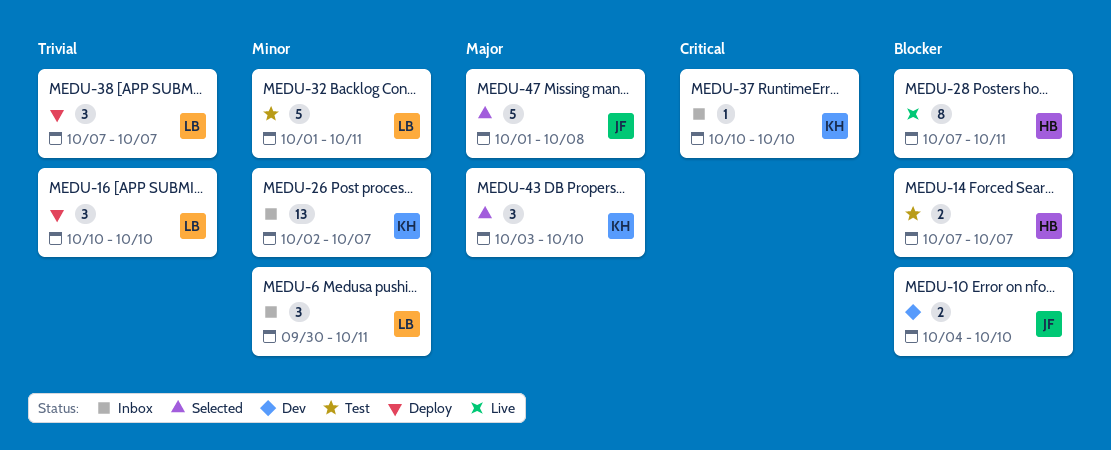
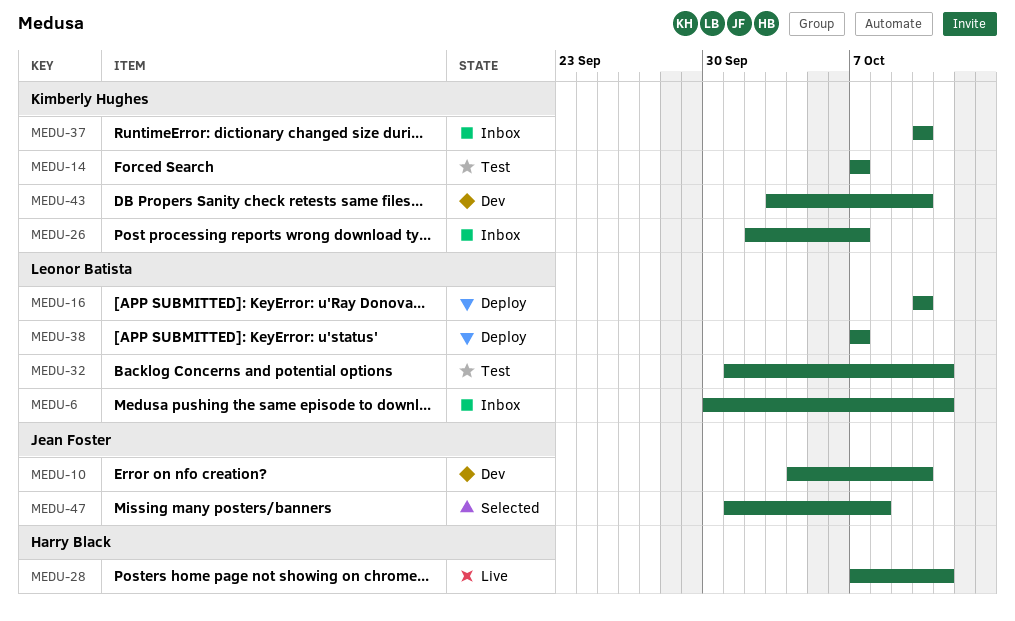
MEDU-14, owner: Harry Black -> Kimberly Hughes
MEDU-43, status: Selected -> Dev

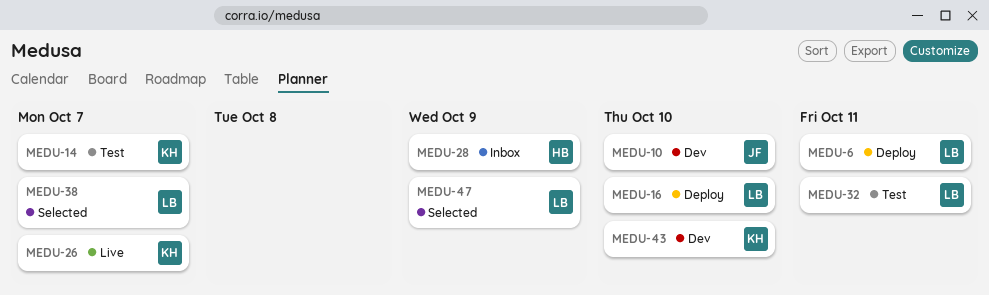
MEDU-6, status: Inbox -> Deploy
MEDU-26, status: Inbox -> Live
MEDU-28, status: Live -> Inbox
MEDU-28, due: Oct 11 -> Oct 9
MEDU-37: present -> none
MEDU-38, status: Deploy -> Selected
MEDU-47, owner: Jean Foster -> Leonor Batista
MEDU-47, due: Oct 8 -> Oct 9

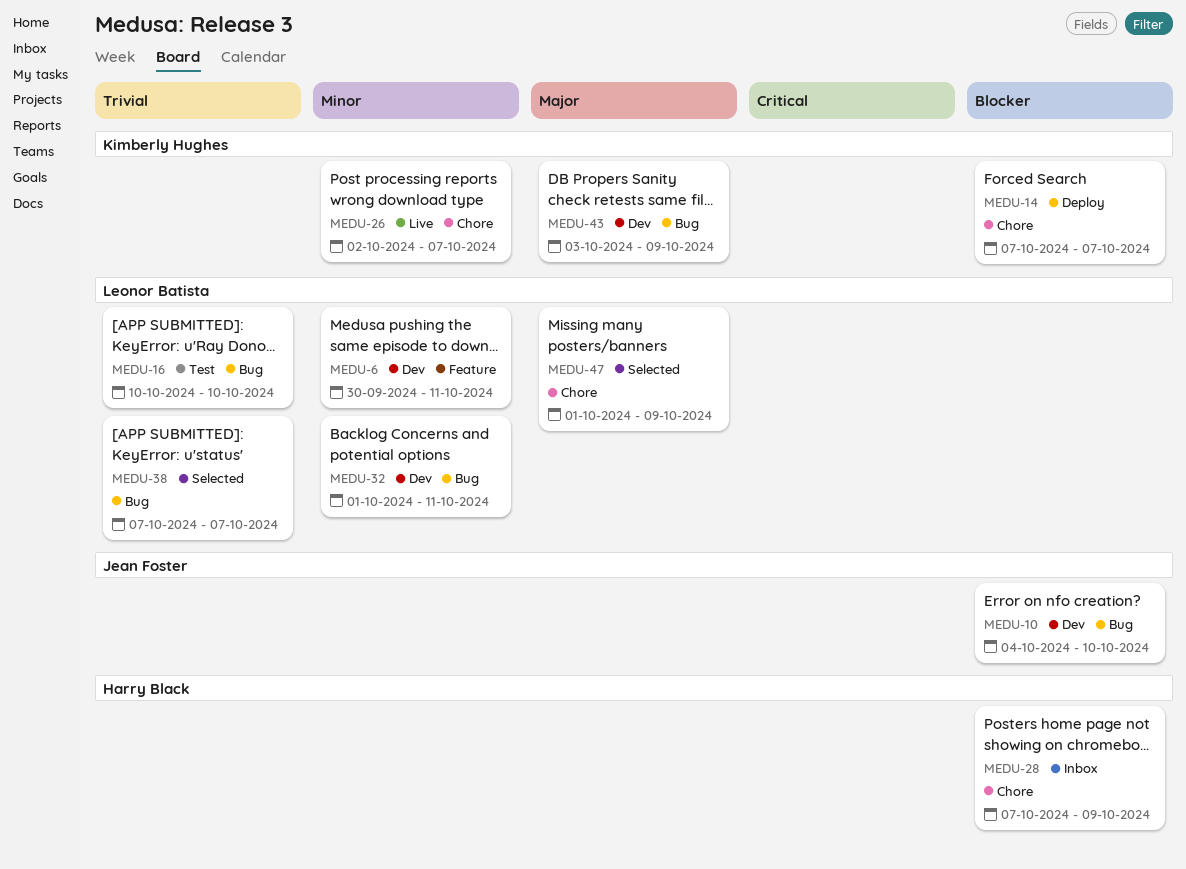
MEDU-6, status: Deploy -> Dev
MEDU-14, status: Test -> Deploy
MEDU-16, status: Deploy -> Test
MEDU-32, status: Test -> Dev
MEDU-43, due: Oct 10 -> Oct 9

